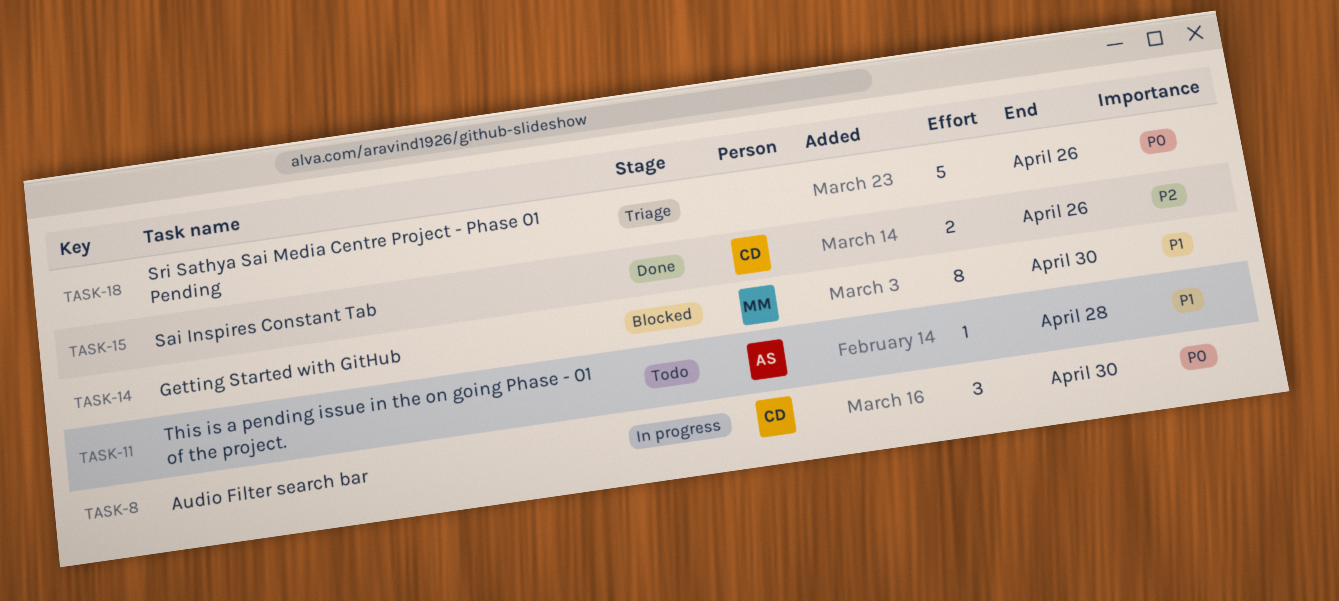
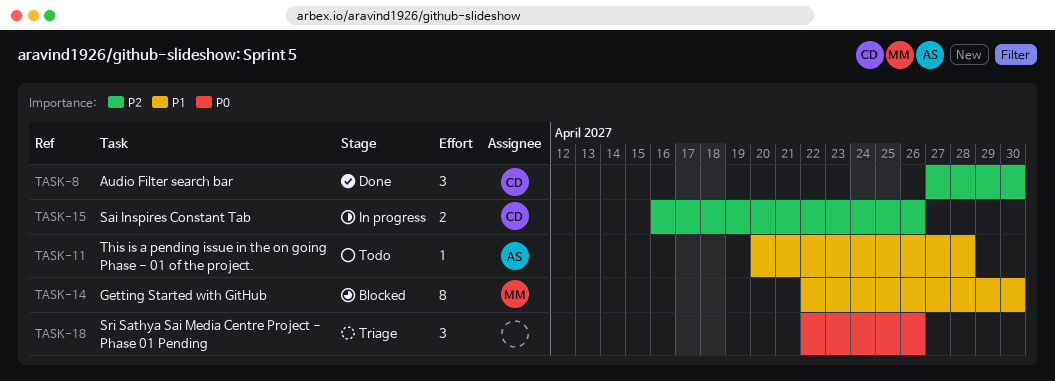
TASK-8, status: In progress -> Done
TASK-8, priority: P0 -> P2
TASK-15, status: Done -> In progress
TASK-18, estimate: 5 -> 3

